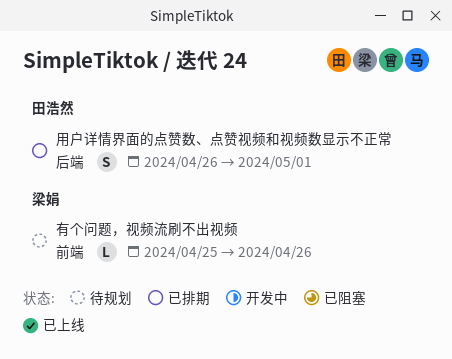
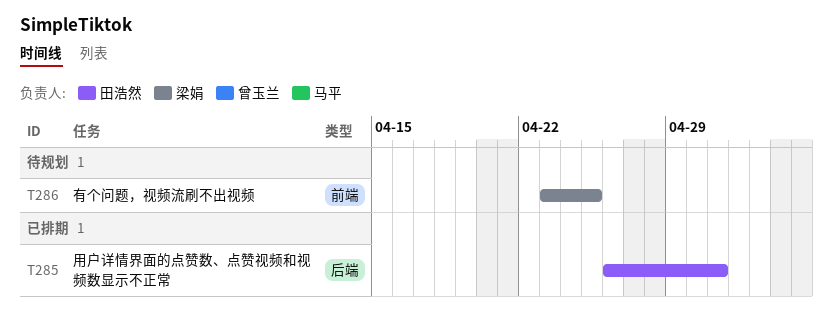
有个问题，视频流刷不出视频, start: Apr 25 -> Apr 23
有个问题，视频流刷不出视频, due: Apr 26 -> Apr 25

